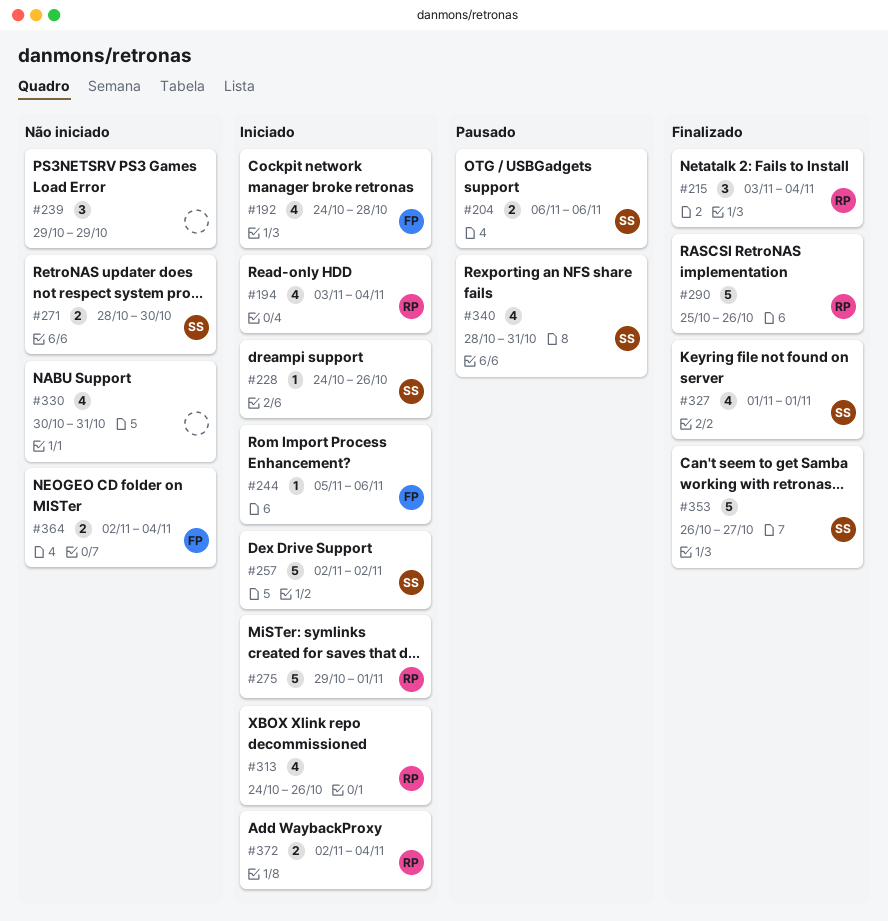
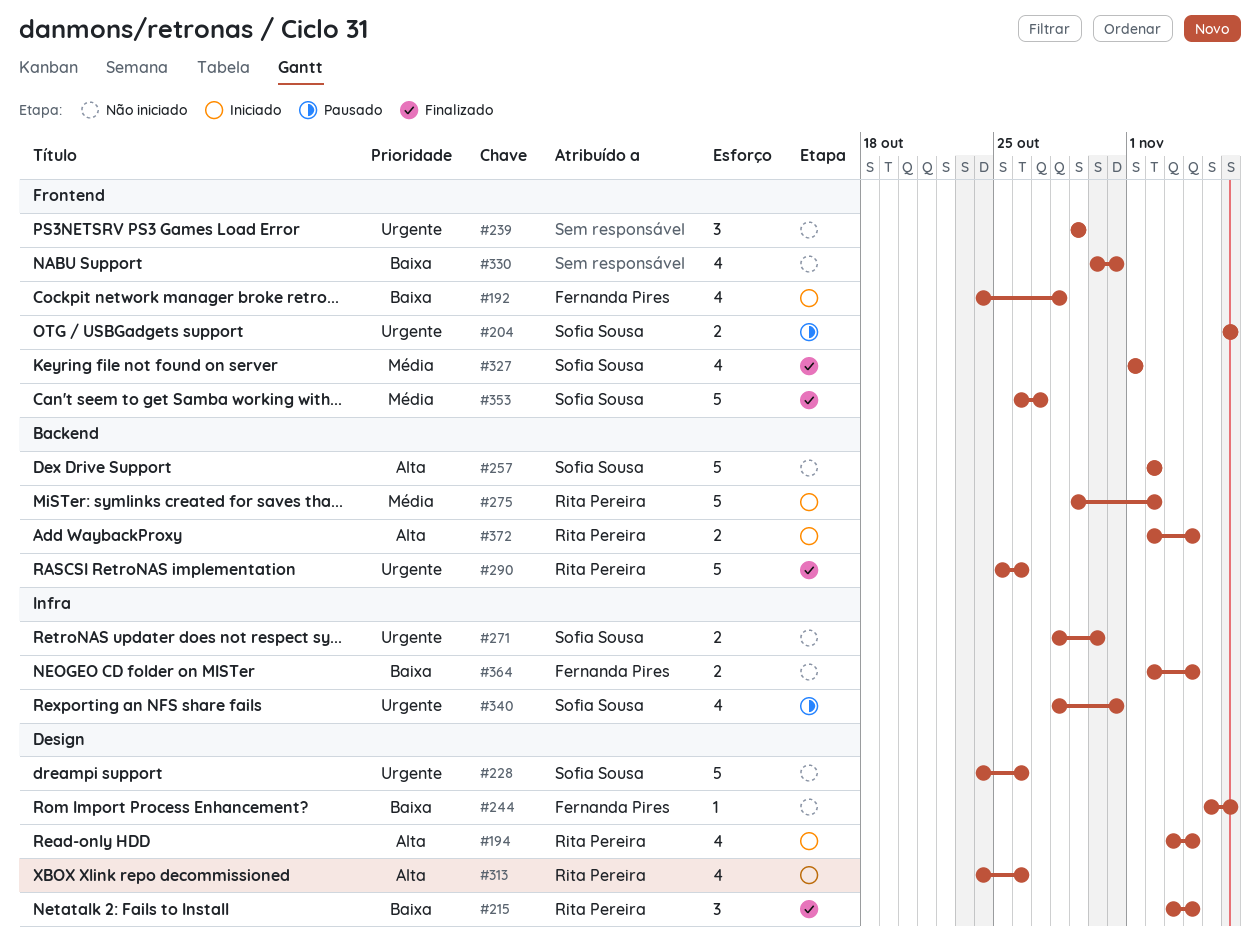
#228, status: Iniciado -> Não iniciado
#228, estimate: 1 -> 5
#244, status: Iniciado -> Não iniciado
#257, status: Iniciado -> Não iniciado
#275, due: Nov 1 -> Nov 2

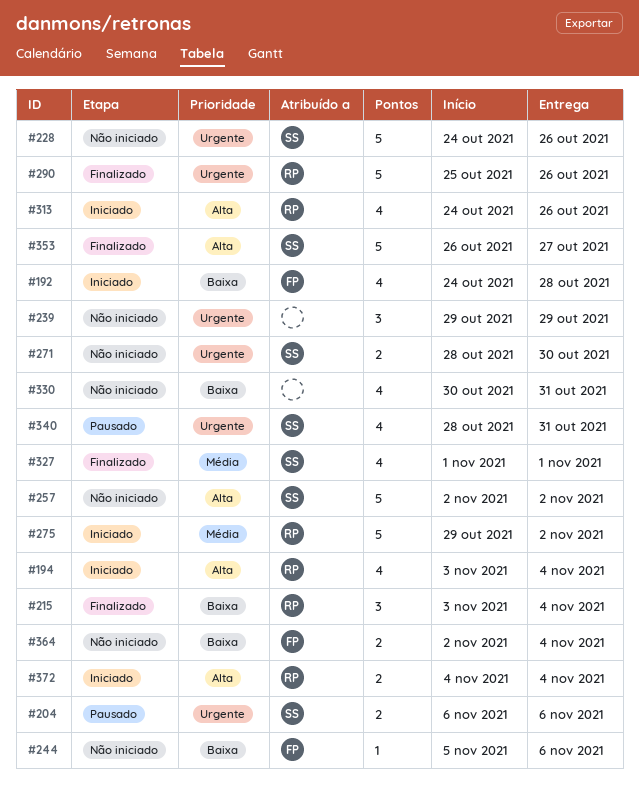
#353, priority: Média -> Alta
#372, start: Nov 2 -> Nov 4

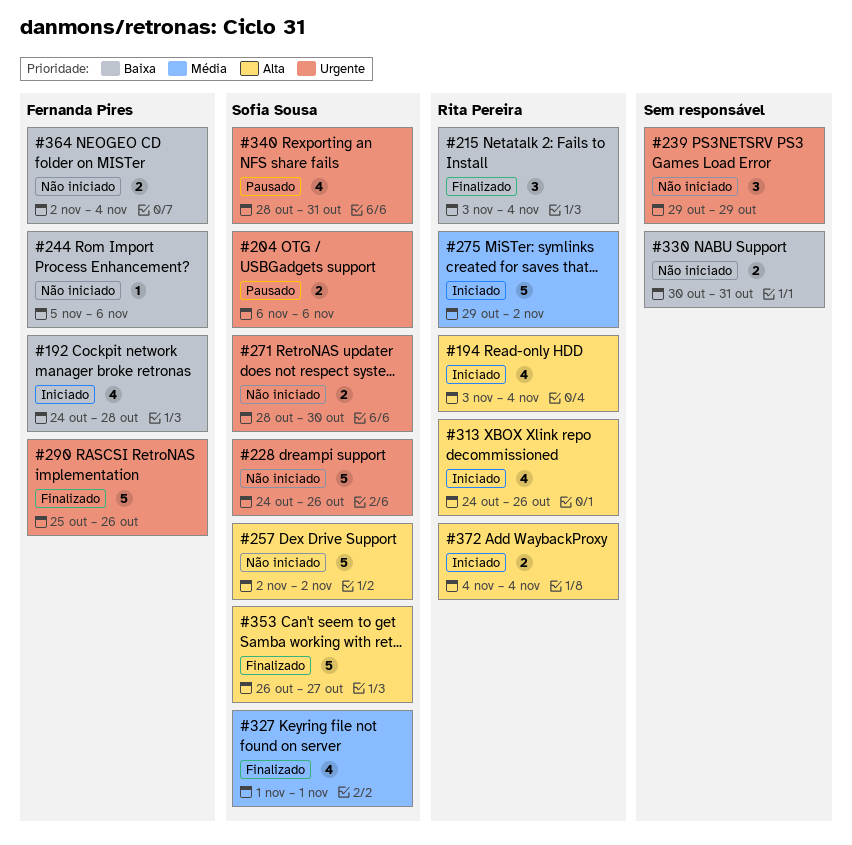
#290, owner: Rita Pereira -> Fernanda Pires
#330, estimate: 4 -> 2

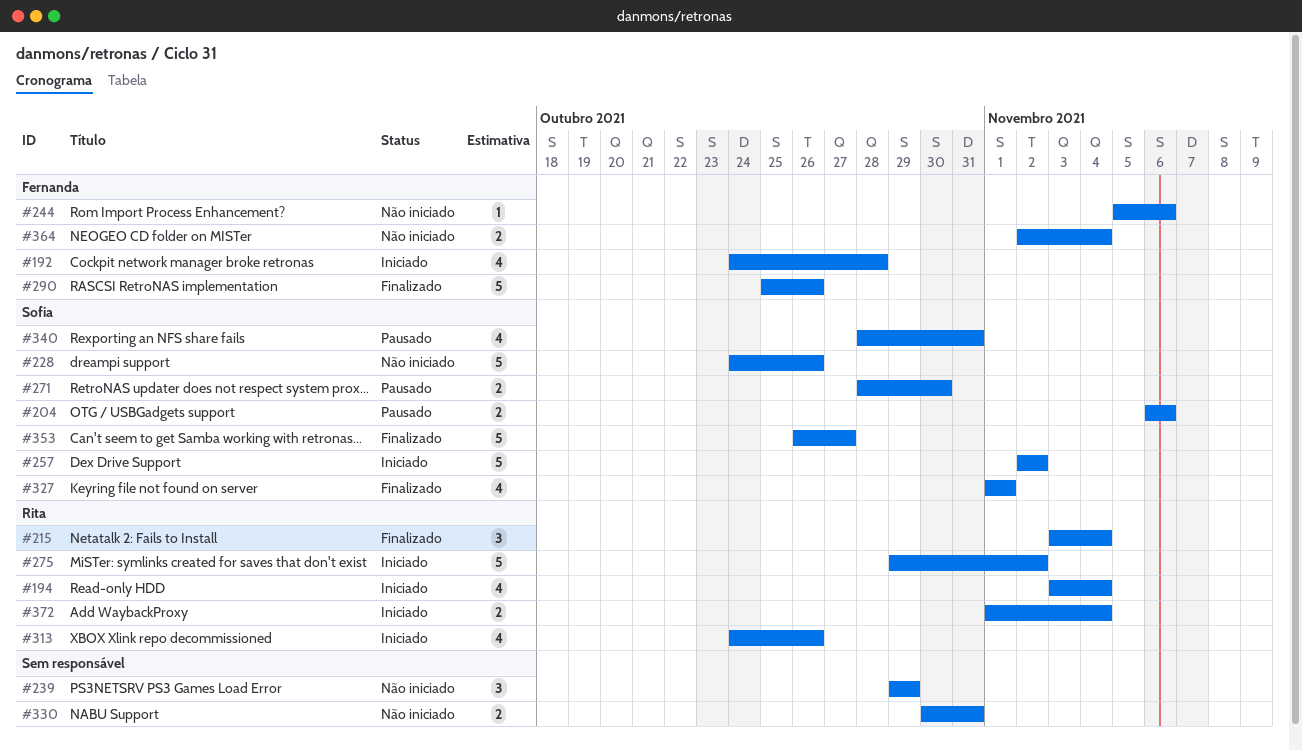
#257, status: Não iniciado -> Iniciado
#271, status: Não iniciado -> Pausado
#372, start: Nov 4 -> Nov 1

